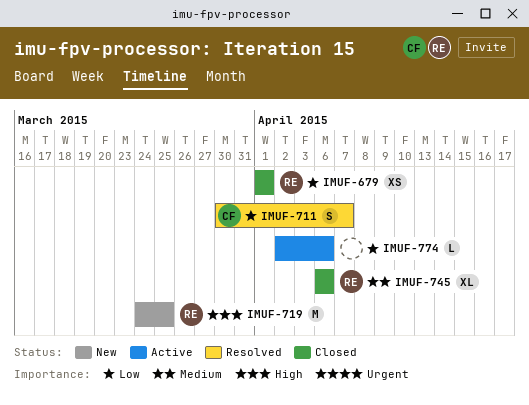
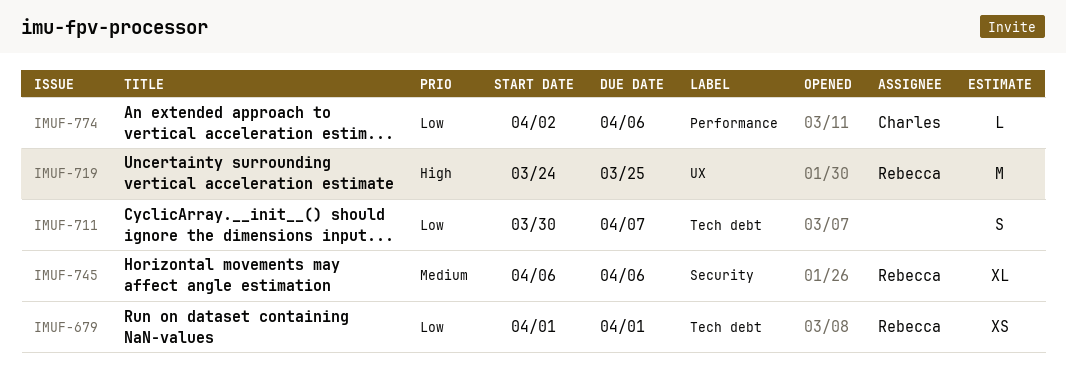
IMUF-711, owner: Charles -> none
IMUF-774, owner: none -> Charles

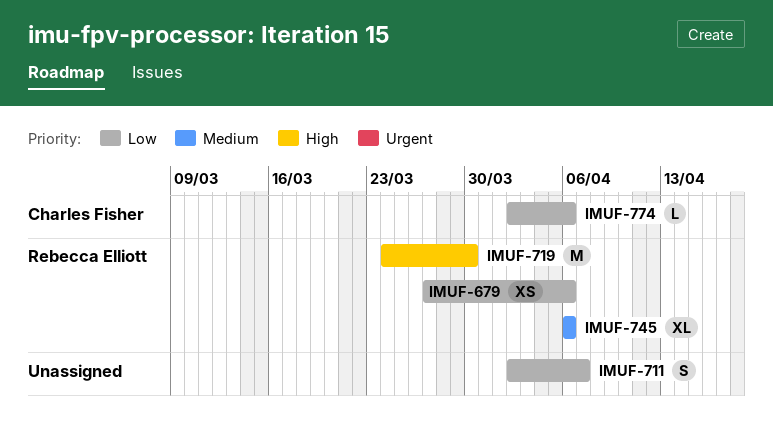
IMUF-679, start: Apr 1 -> Mar 27
IMUF-679, due: Apr 1 -> Apr 6
IMUF-711, start: Mar 30 -> Apr 2
IMUF-719, due: Mar 25 -> Mar 30

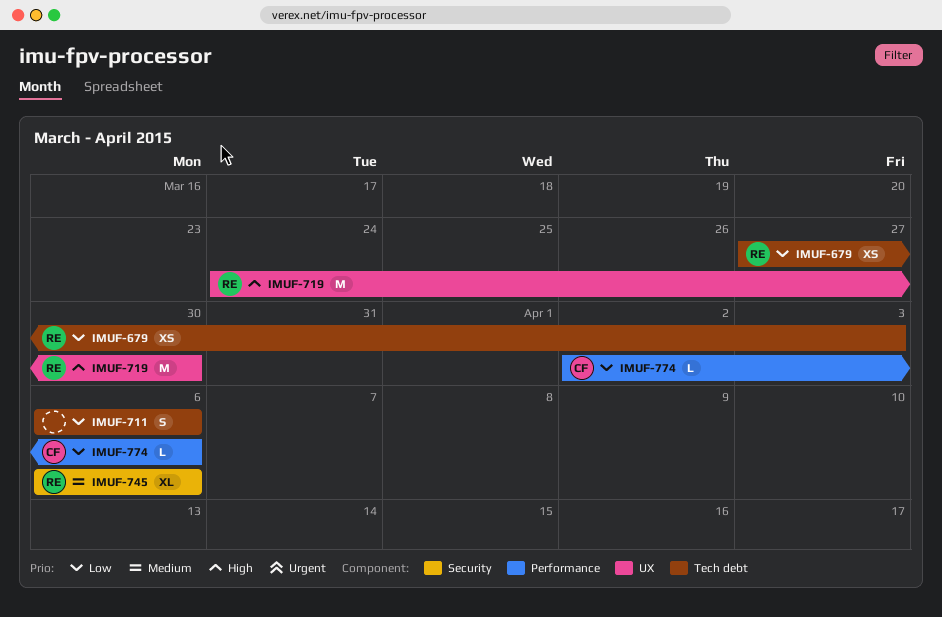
IMUF-679, due: Apr 6 -> Apr 3
IMUF-711, start: Apr 2 -> Apr 6
IMUF-711, due: Apr 7 -> Apr 6

